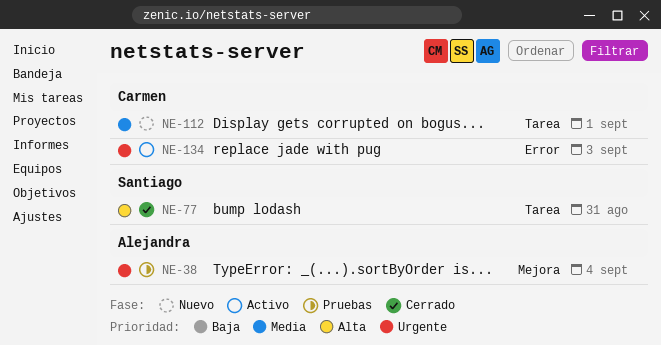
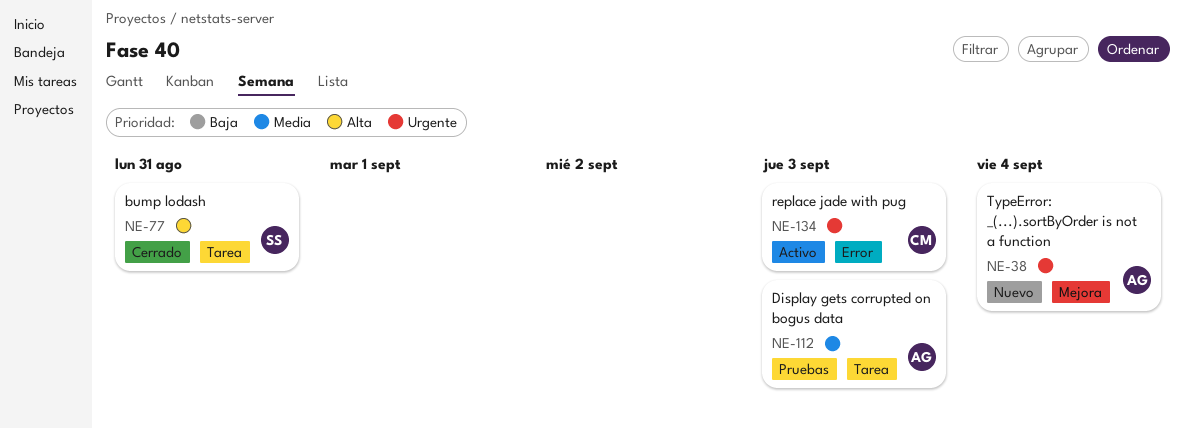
NE-38, status: Pruebas -> Nuevo
NE-112, status: Nuevo -> Pruebas
NE-112, owner: Carmen -> Alejandra
NE-112, due: Sep 1 -> Sep 3

